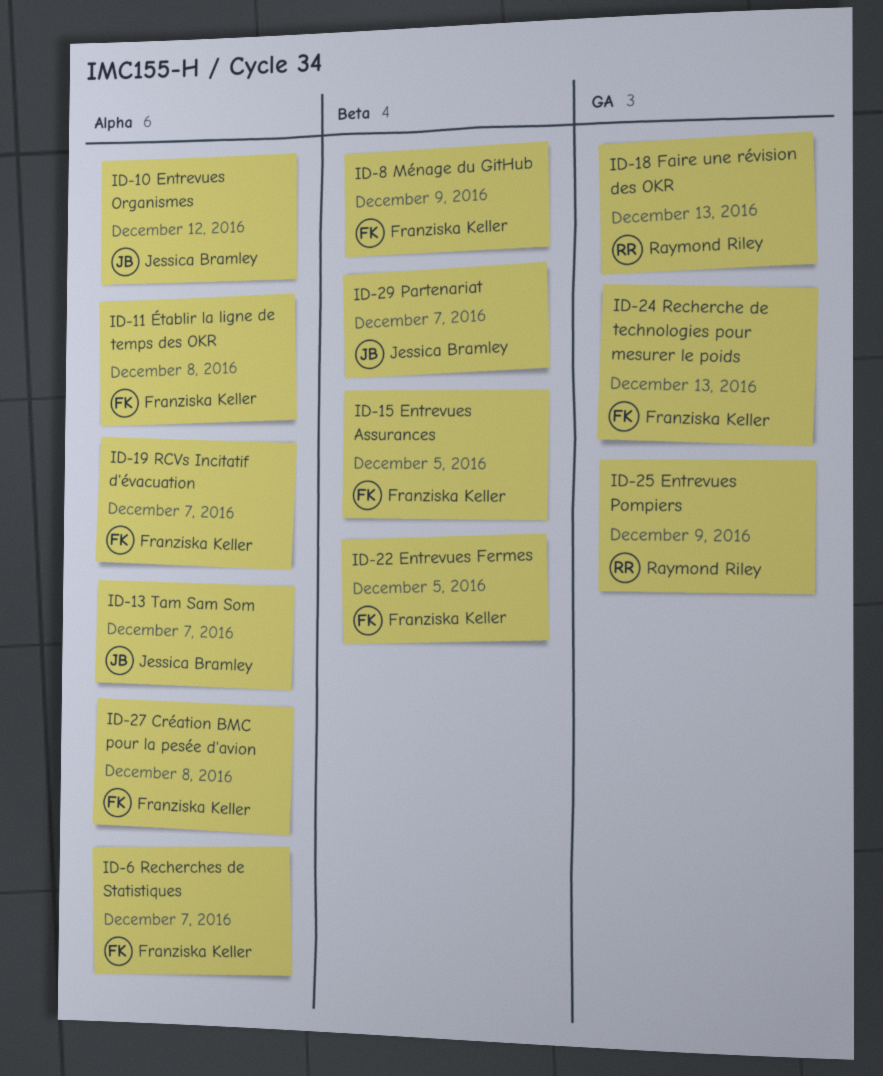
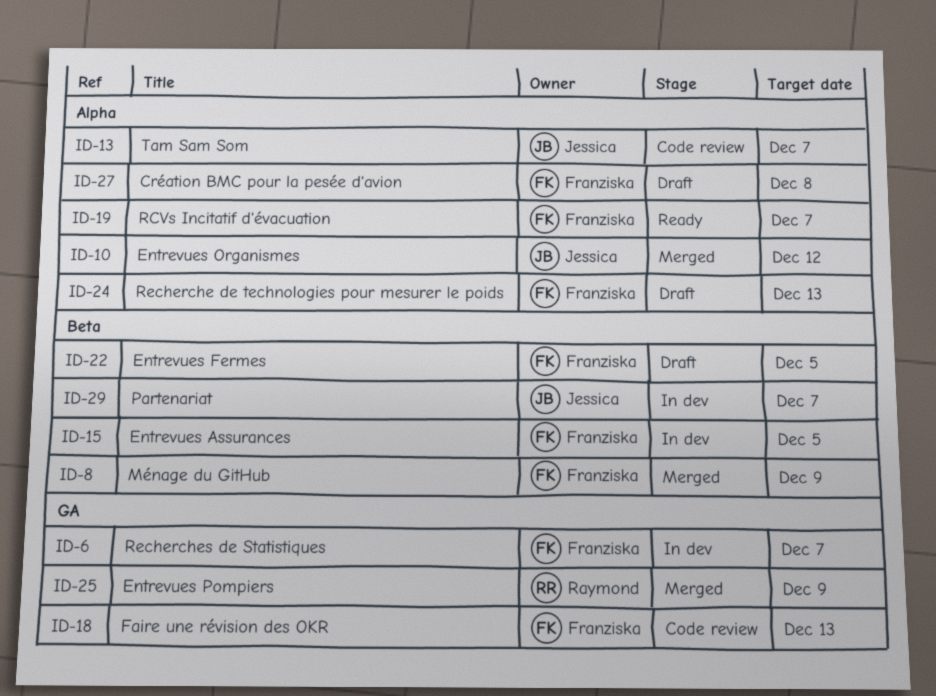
ID-6, label: Alpha -> GA
ID-11: present -> none
ID-18, owner: Raymond Riley -> Franziska Keller
ID-24, label: GA -> Alpha

